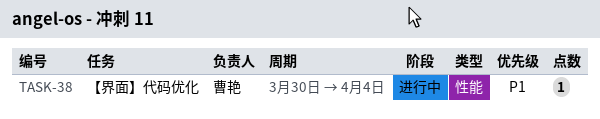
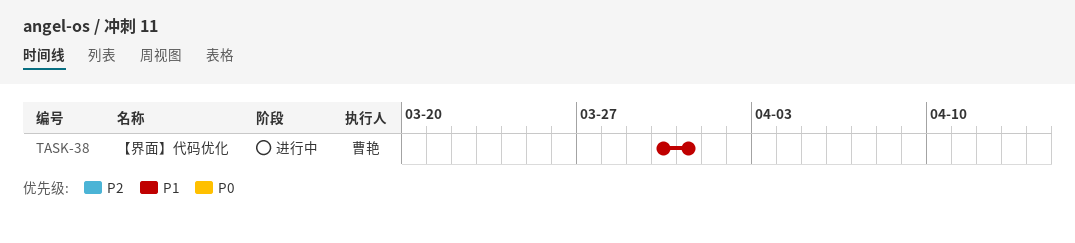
TASK-38, due: Apr 4 -> Mar 31

